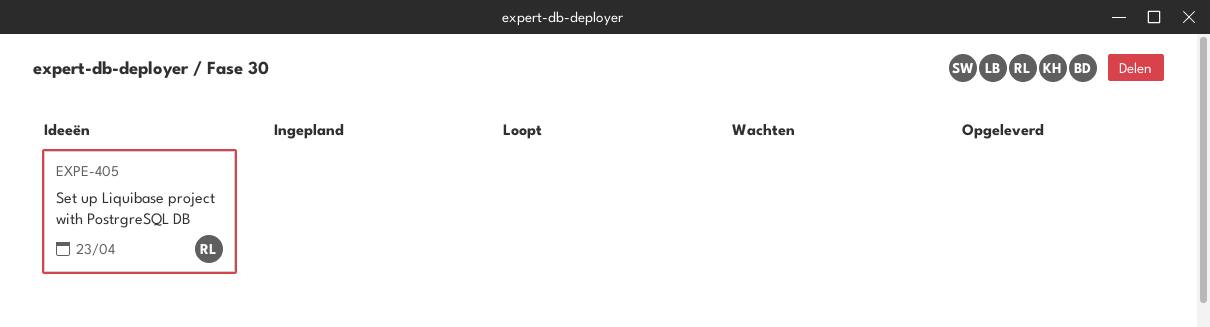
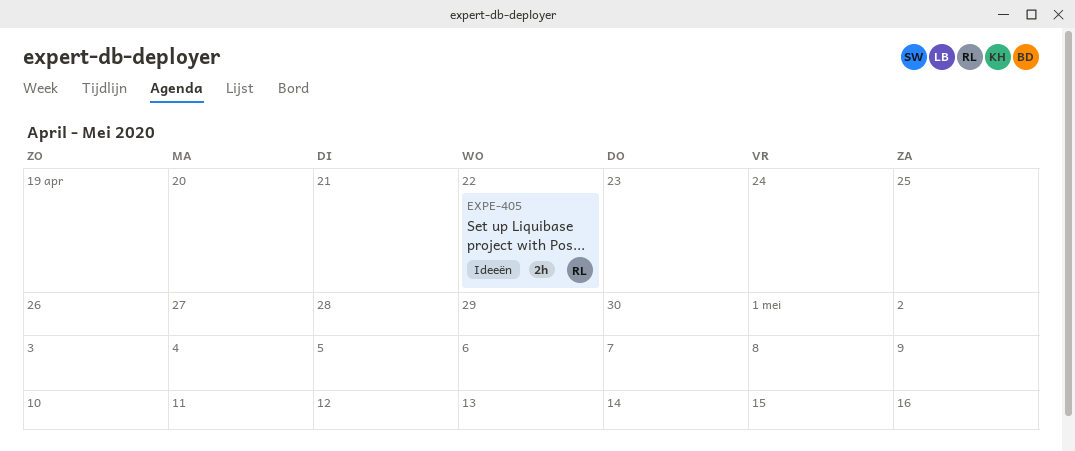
EXPE-405, due: Apr 23 -> Apr 22

